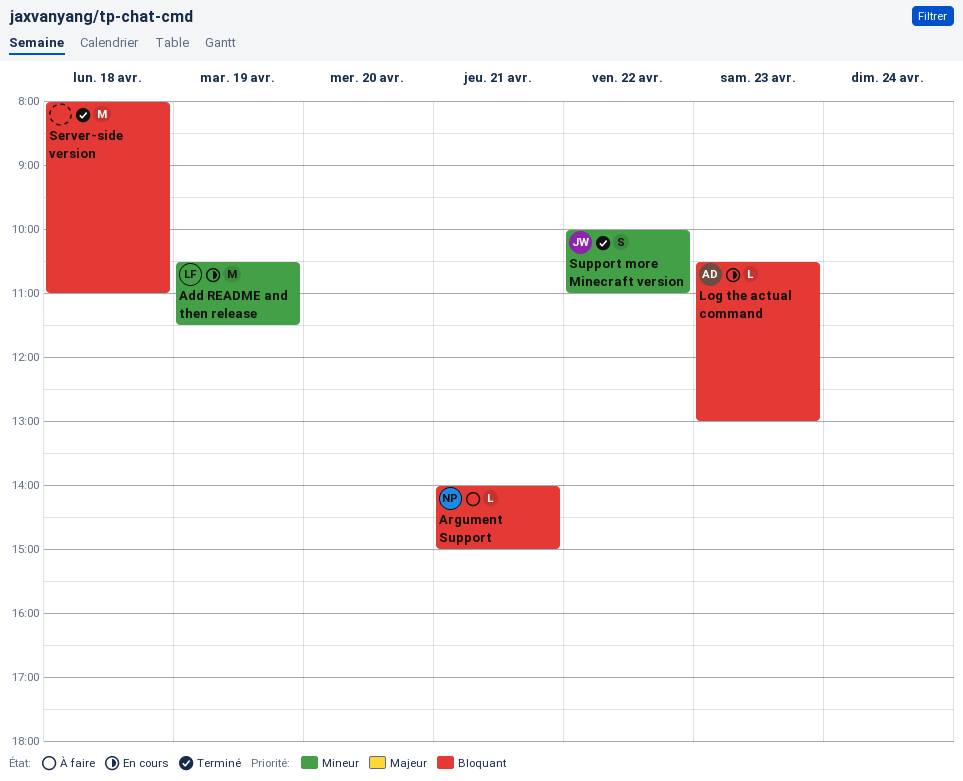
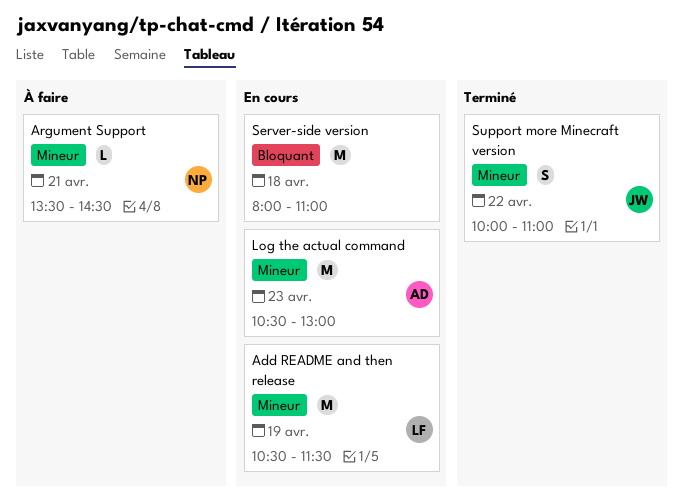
Argument Support, priority: Bloquant -> Mineur
Argument Support, begins: 14:00 -> 13:30
Argument Support, ends: 15:00 -> 14:30
Log the actual command, priority: Bloquant -> Mineur
Log the actual command, estimate: L -> M
Server-side version, status: Terminé -> En cours

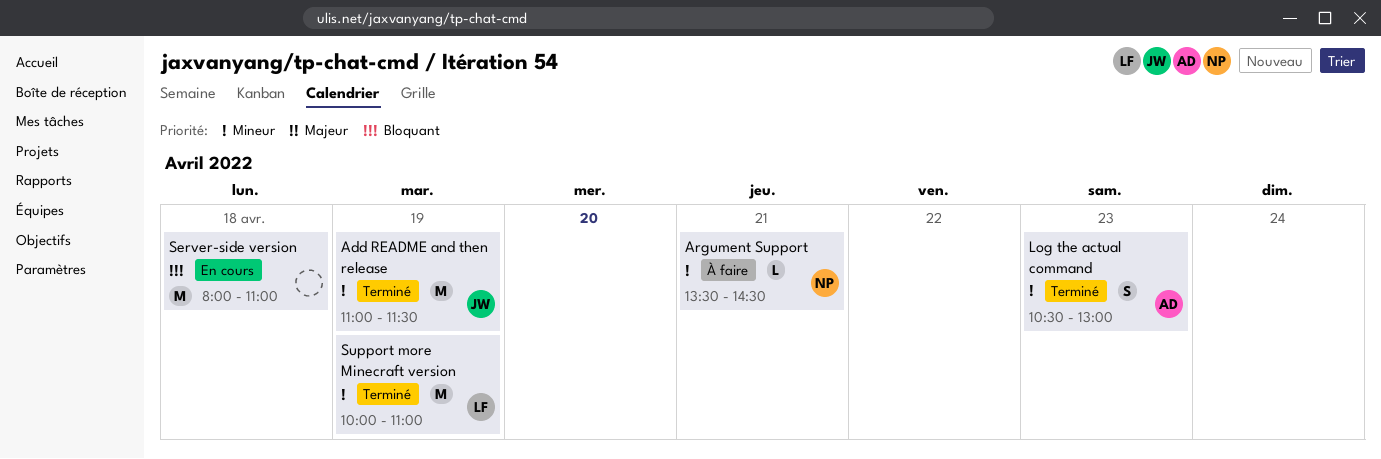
Add README and then release, status: En cours -> Terminé
Add README and then release, owner: LF -> JW
Add README and then release, begins: 10:30 -> 11:00
Log the actual command, status: En cours -> Terminé
Log the actual command, estimate: M -> S
Support more Minecraft version, owner: JW -> LF
Support more Minecraft version, estimate: S -> M
Support more Minecraft version, day: Apr 22 -> Apr 19

